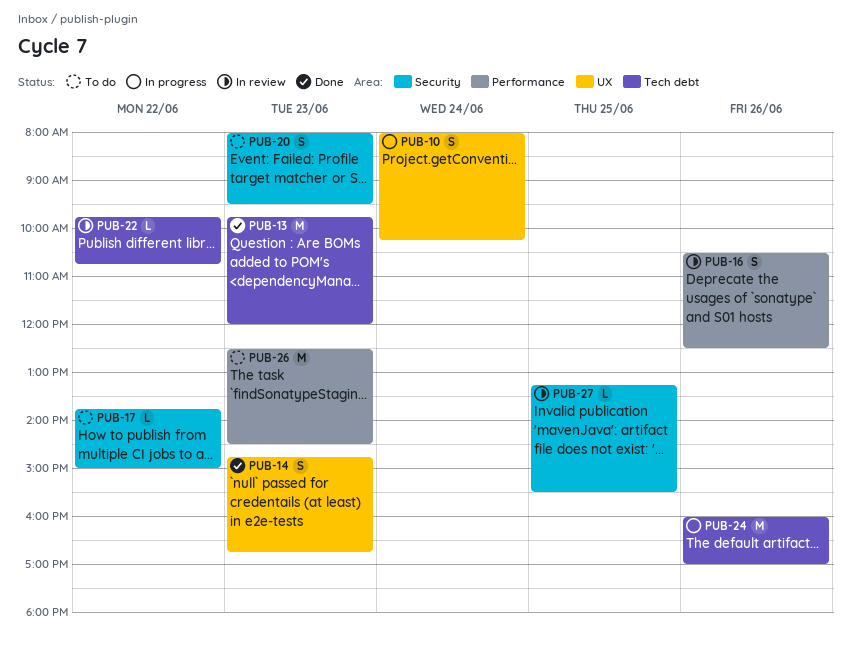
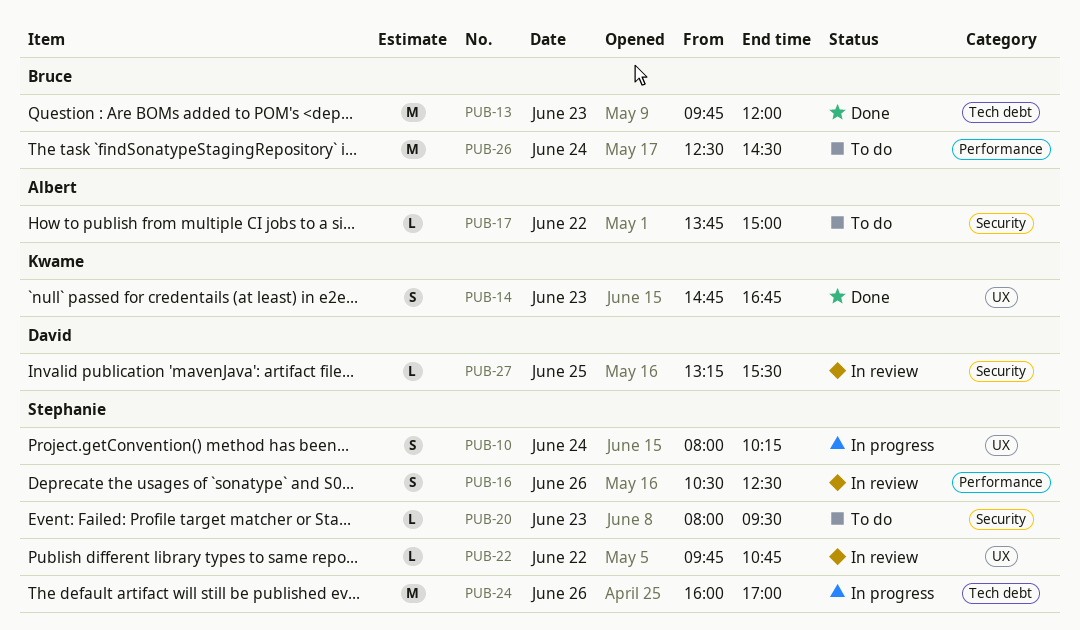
PUB-20, estimate: S -> L
PUB-22, label: Tech debt -> UX
PUB-26, day: Jun 23 -> Jun 24

